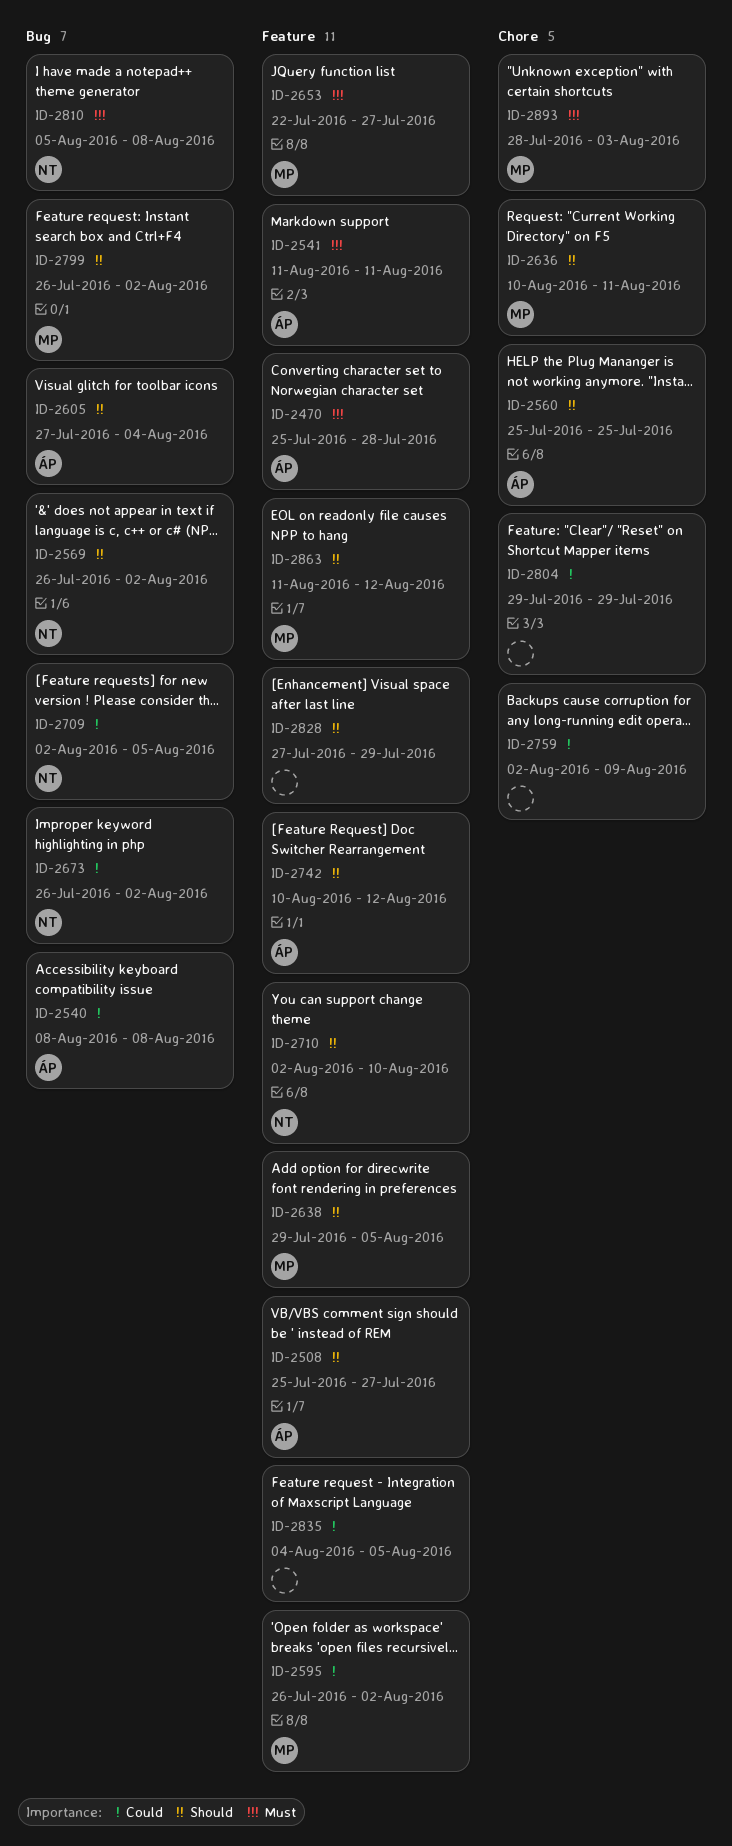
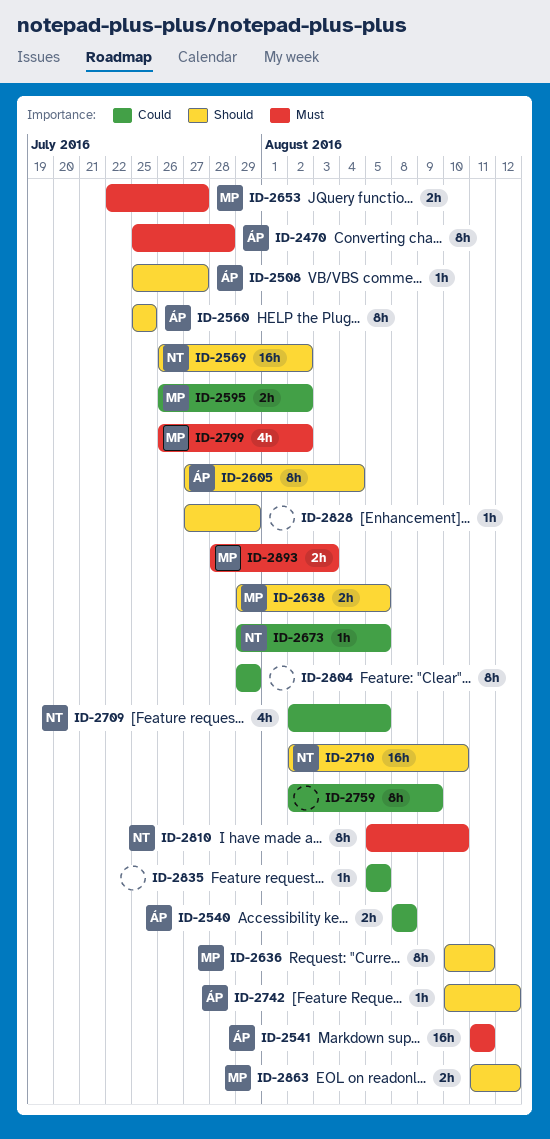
ID-2673, start: Jul 26 -> Jul 29
ID-2673, due: Aug 2 -> Aug 5
ID-2799, priority: Should -> Must
ID-2810, due: Aug 8 -> Aug 10
ID-2835, start: Aug 4 -> Aug 5

